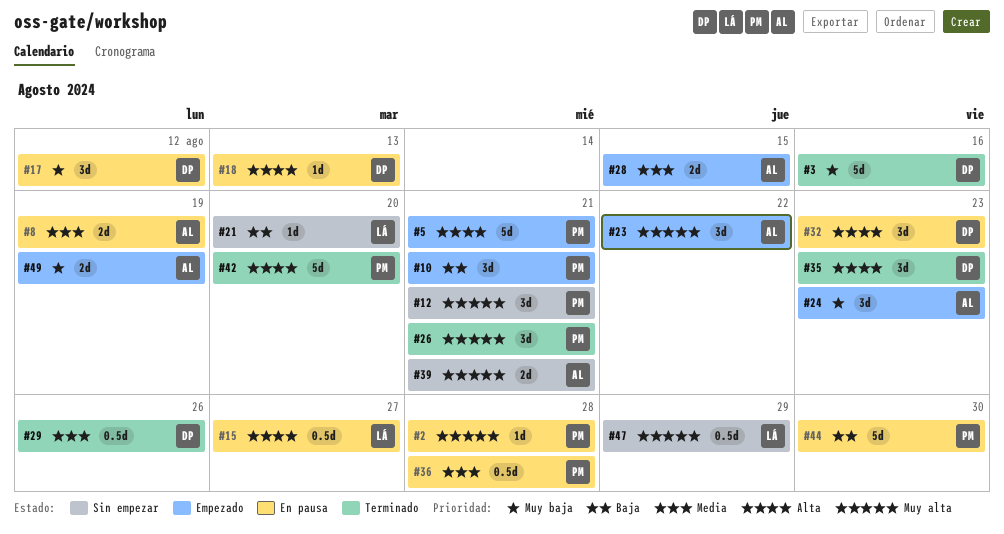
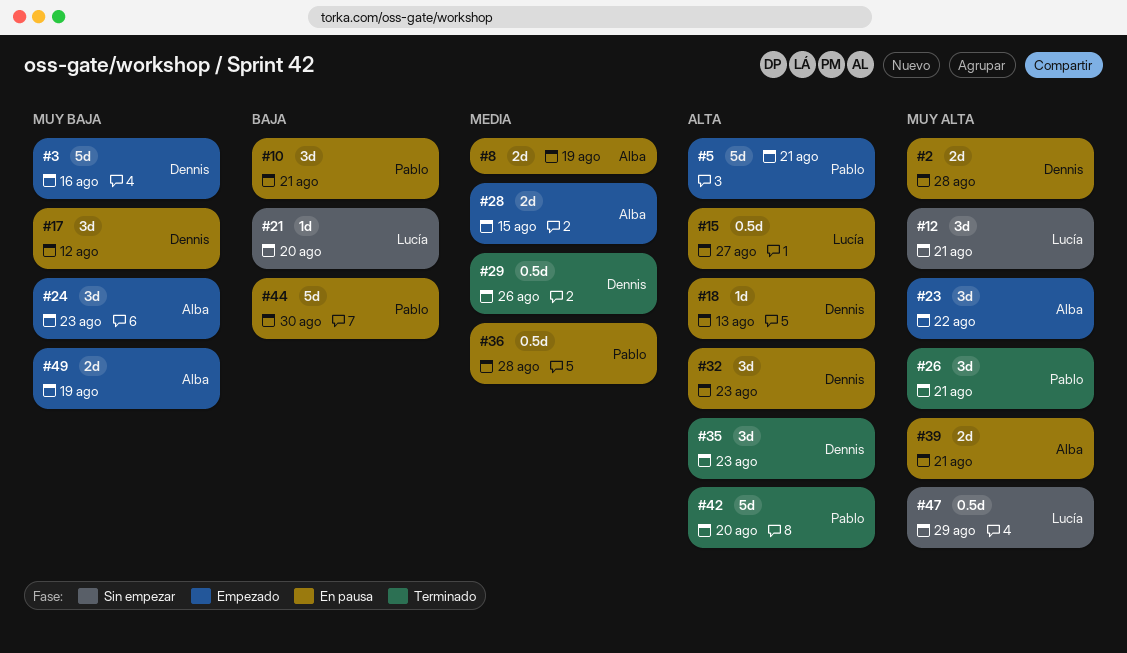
#2, owner: Pablo -> Dennis
#2, estimate: 1d -> 2d
#3, status: Terminado -> Empezado
#10, status: Empezado -> En pausa
#12, owner: Pablo -> Lucía
#39, status: Sin empezar -> En pausa

